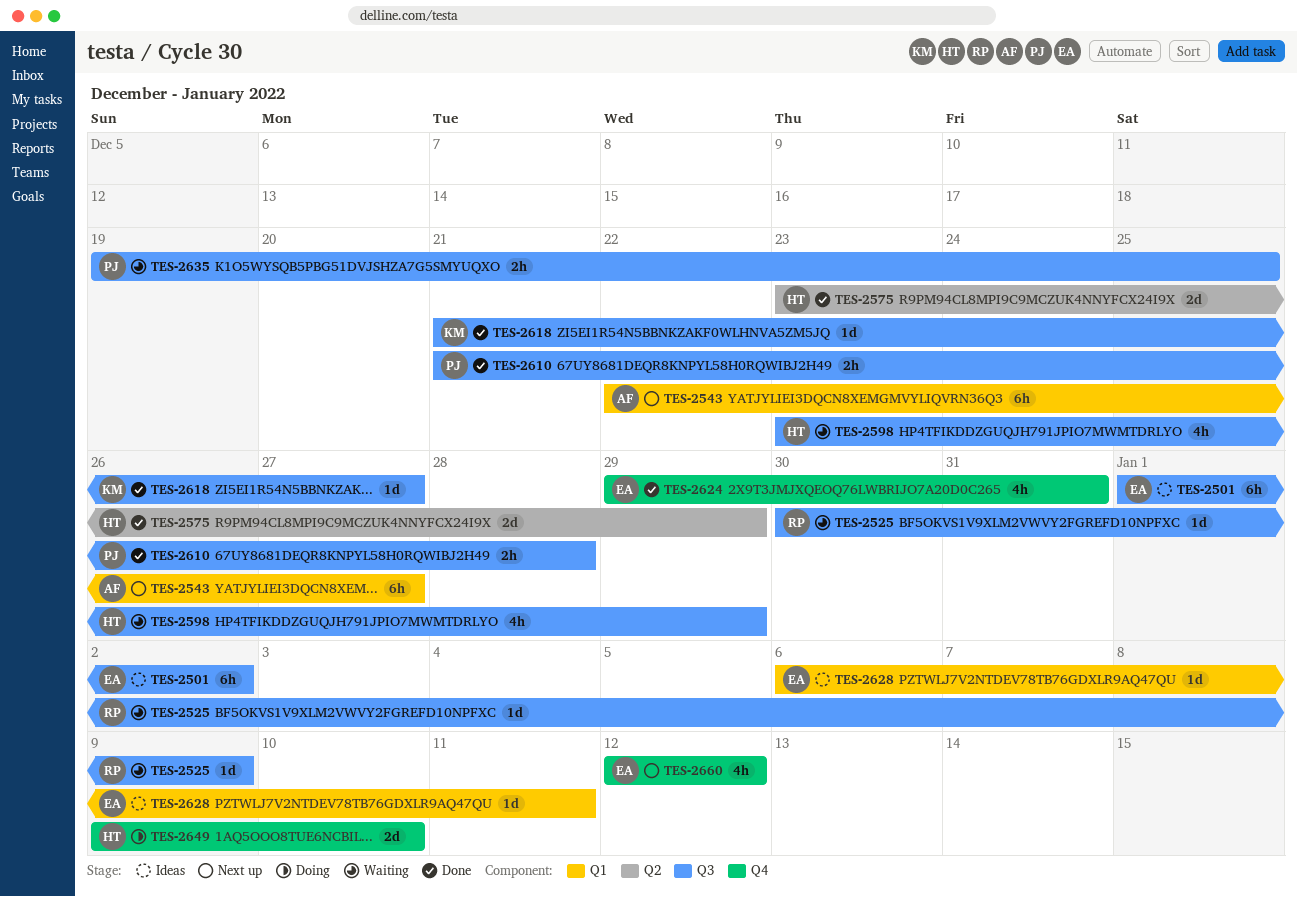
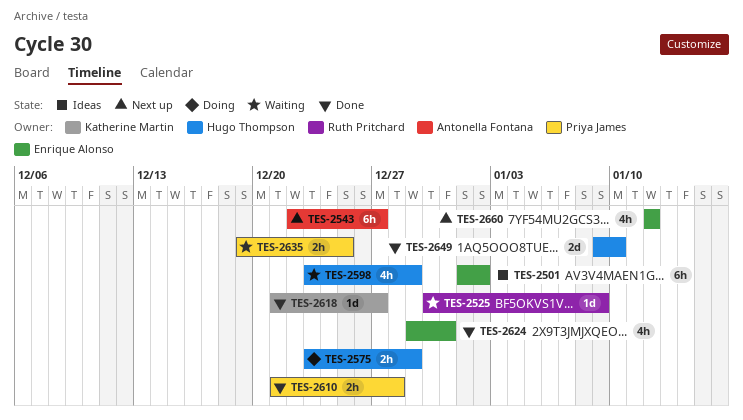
TES-2575, status: Done -> Doing
TES-2575, estimate: 2d -> 2h
TES-2628: present -> none
TES-2649, status: Doing -> Done

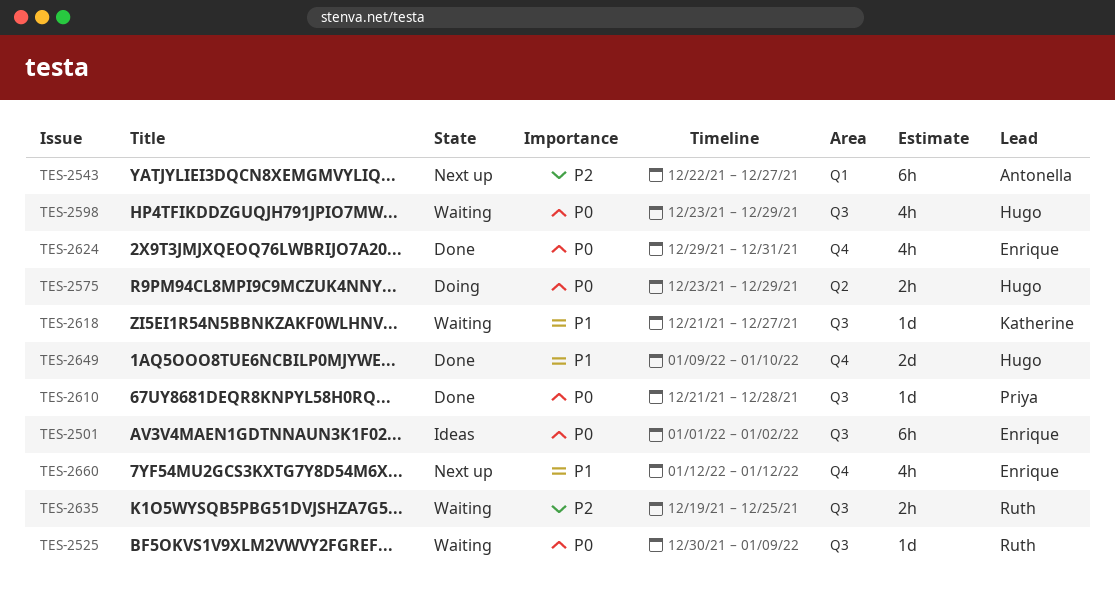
TES-2610, estimate: 2h -> 1d
TES-2618, status: Done -> Waiting
TES-2635, owner: Priya James -> Ruth Pritchard

